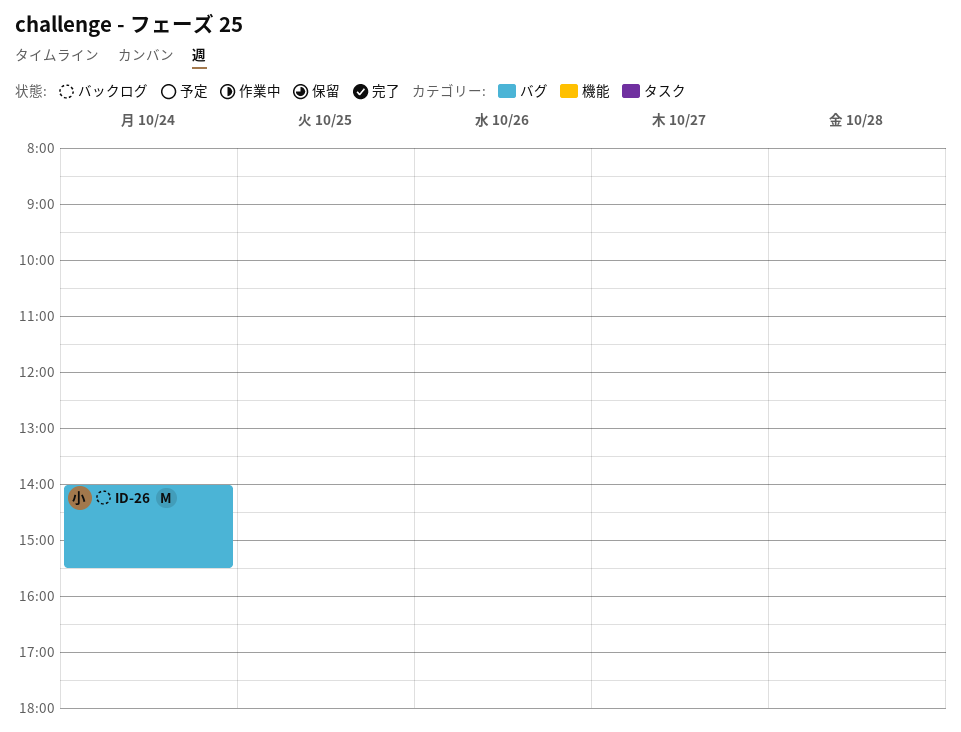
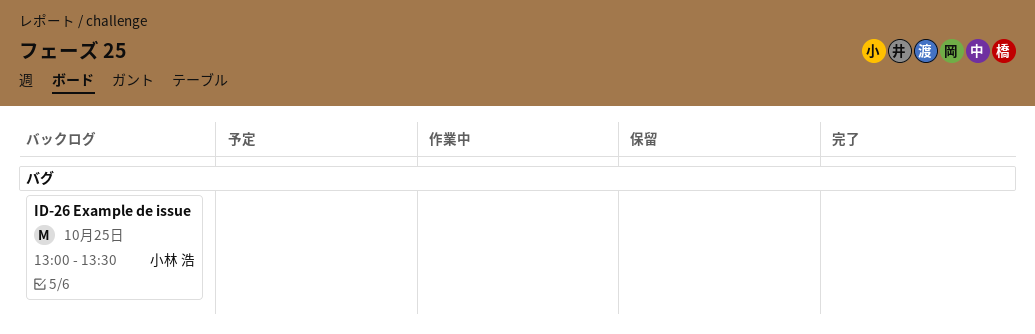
ID-26, day: Oct 24 -> Oct 25
ID-26, begins: 14:00 -> 13:00
ID-26, ends: 15:30 -> 13:30

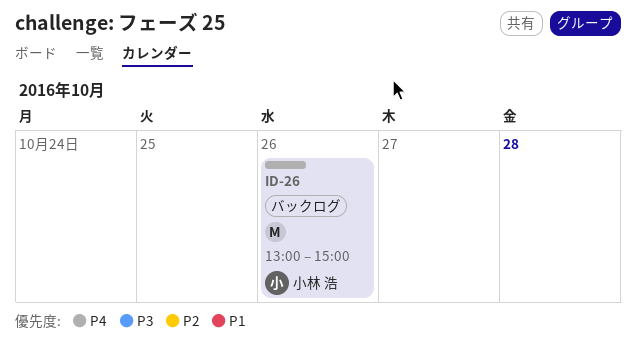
ID-26, day: Oct 25 -> Oct 26
ID-26, ends: 13:30 -> 15:00

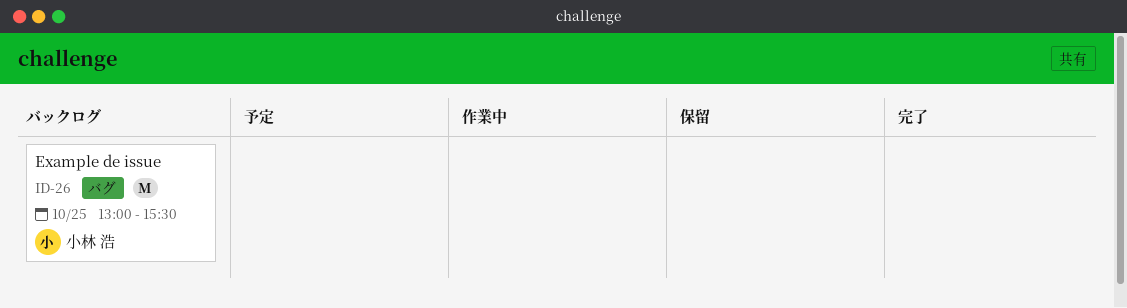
ID-26, day: Oct 26 -> Oct 25
ID-26, ends: 15:00 -> 15:30

